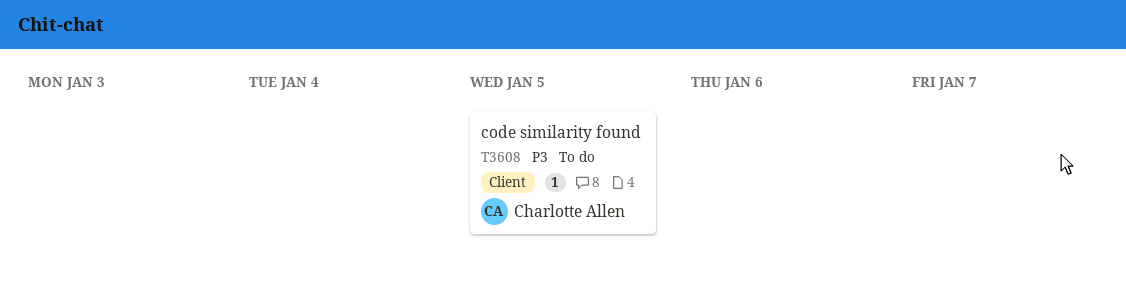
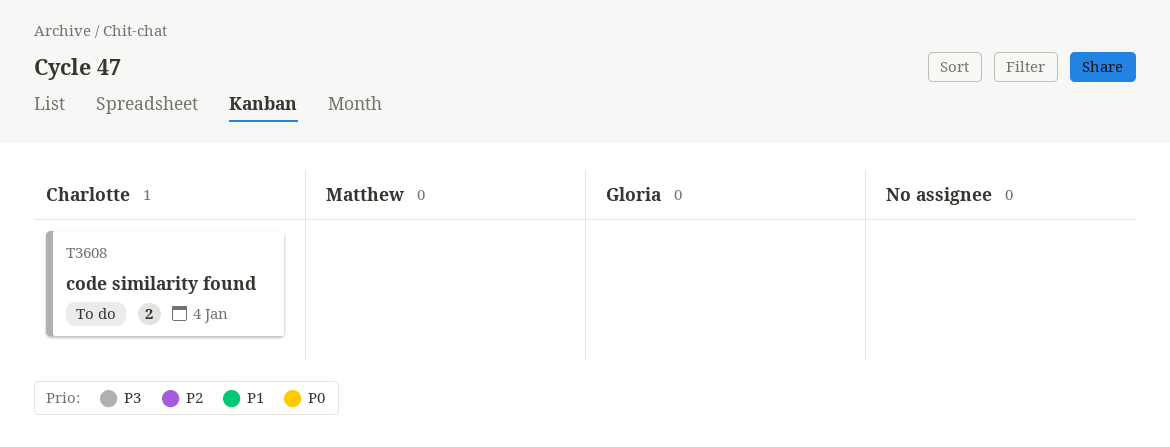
T3608, estimate: 1 -> 2
T3608, due: Jan 5 -> Jan 4

